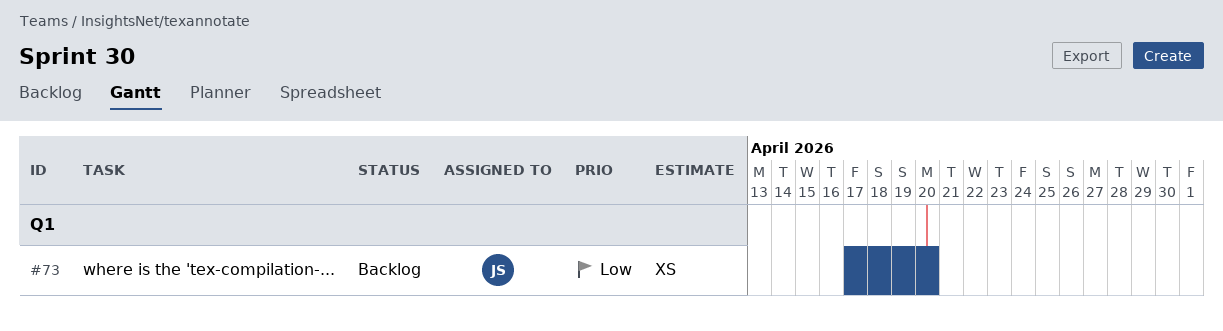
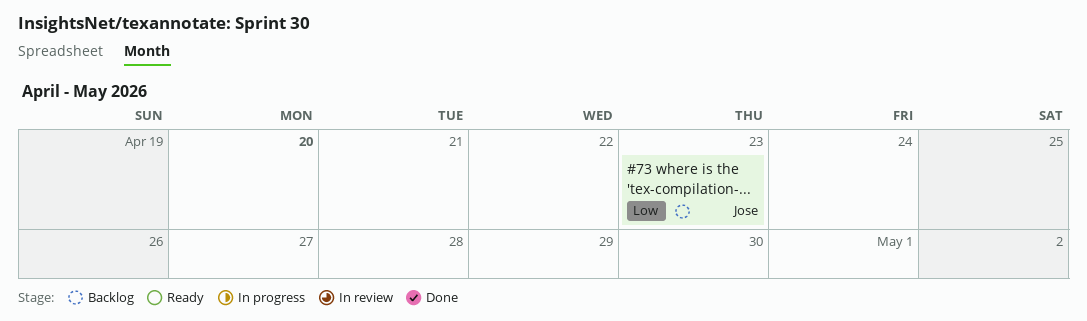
#73, due: Apr 20 -> Apr 23

